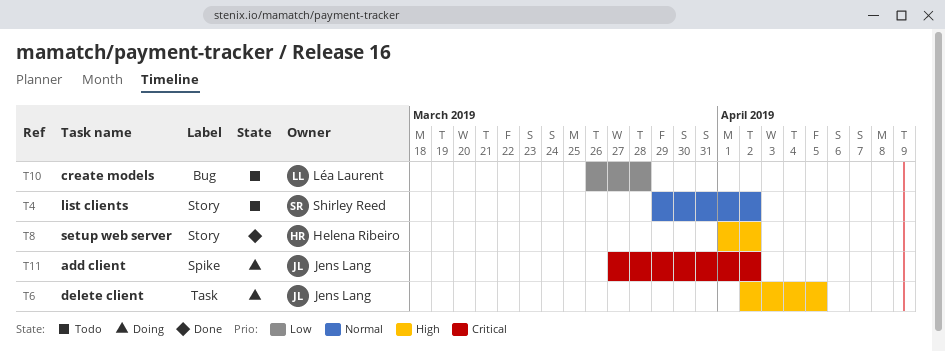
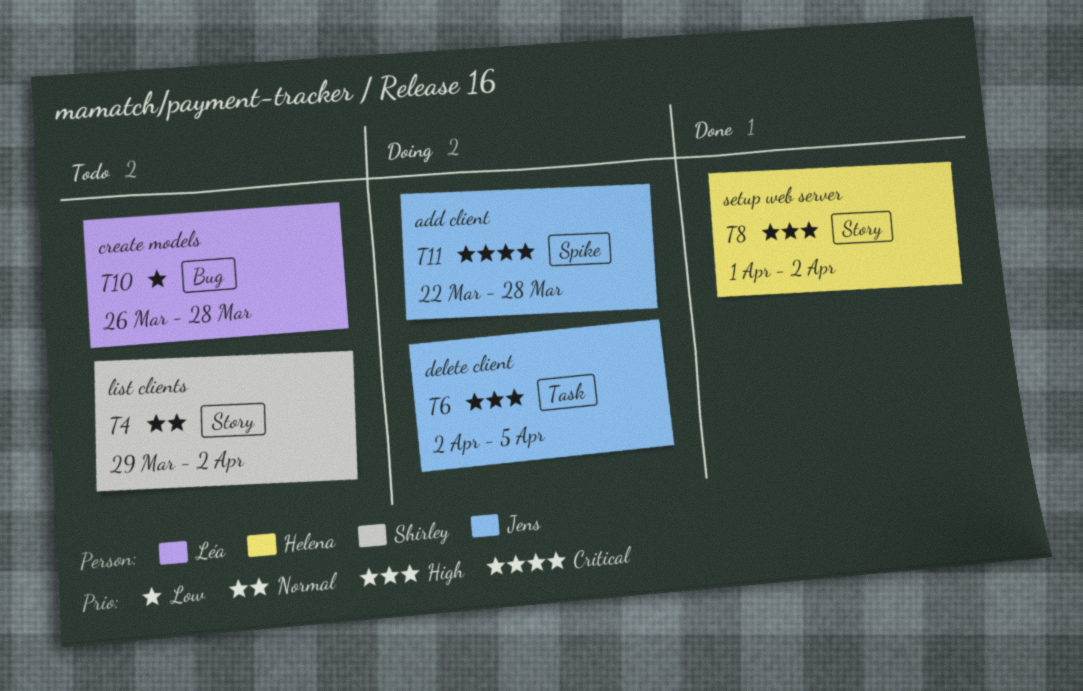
T11, start: Mar 27 -> Mar 22
T11, due: Apr 2 -> Mar 28

